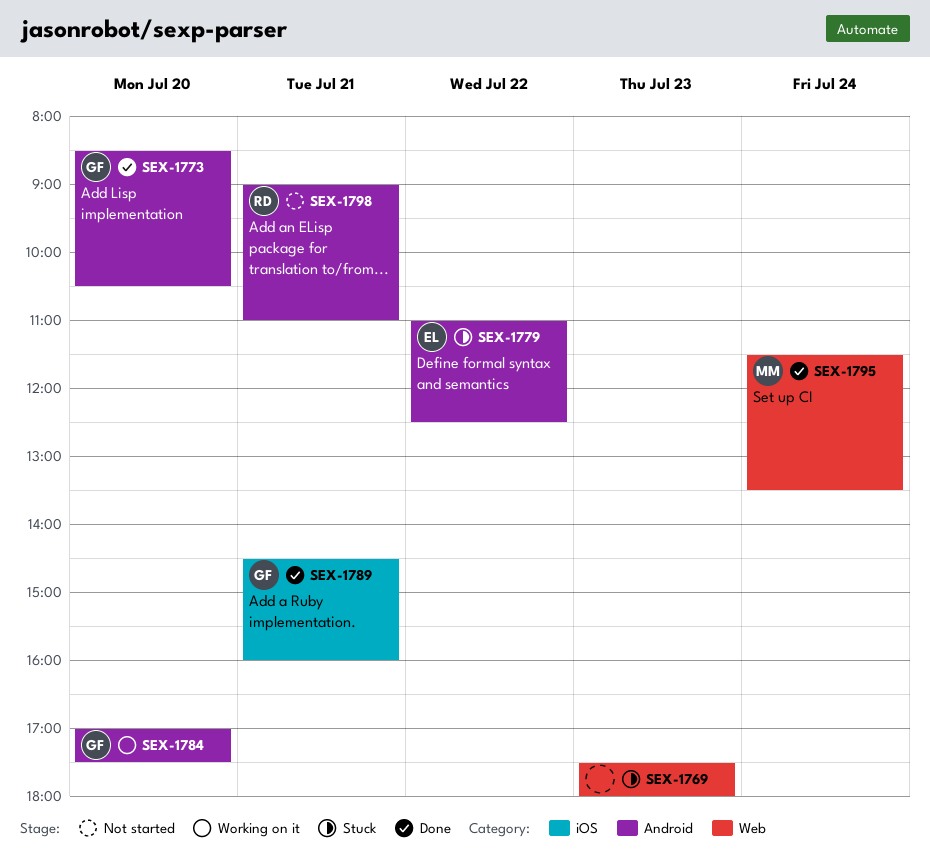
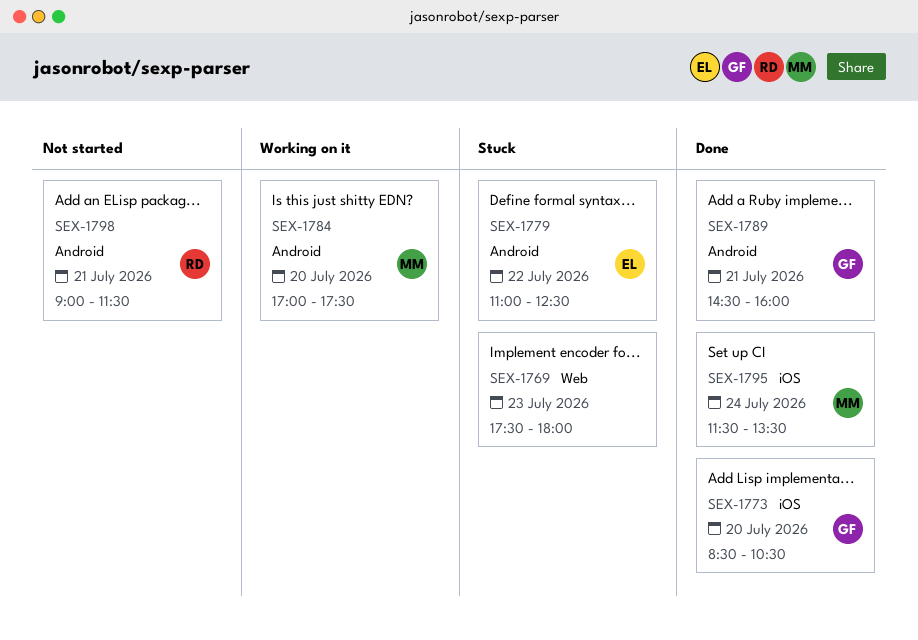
SEX-1773, label: Android -> iOS
SEX-1784, owner: GF -> MM
SEX-1789, label: iOS -> Android
SEX-1795, label: Web -> iOS
SEX-1798, ends: 11:00 -> 11:30

